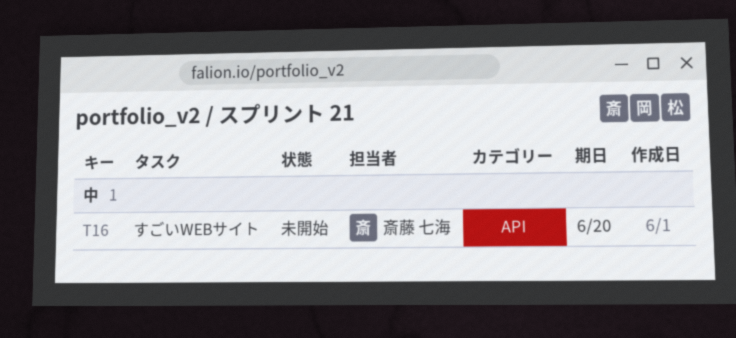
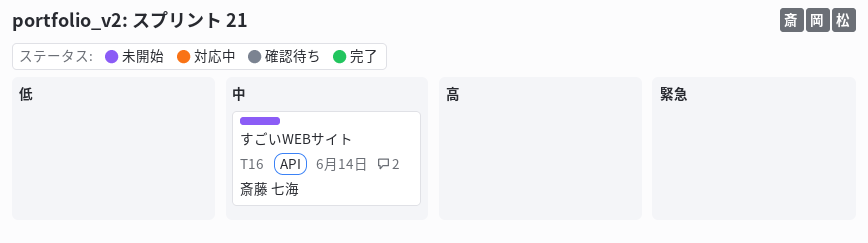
T16, due: Jun 20 -> Jun 14

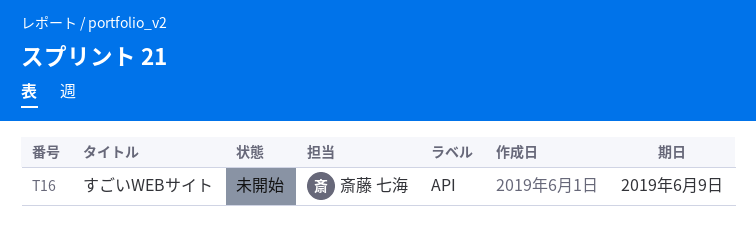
T16, due: Jun 14 -> Jun 9

